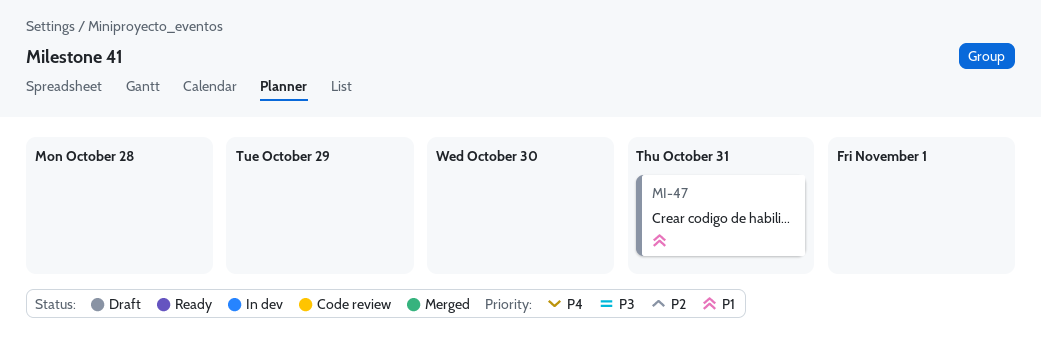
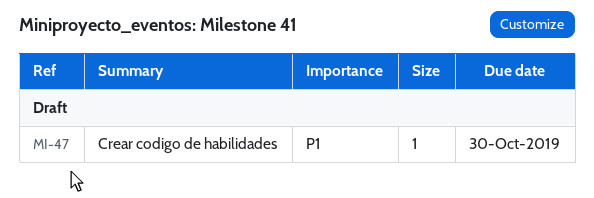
MI-47, due: Oct 31 -> Oct 30

